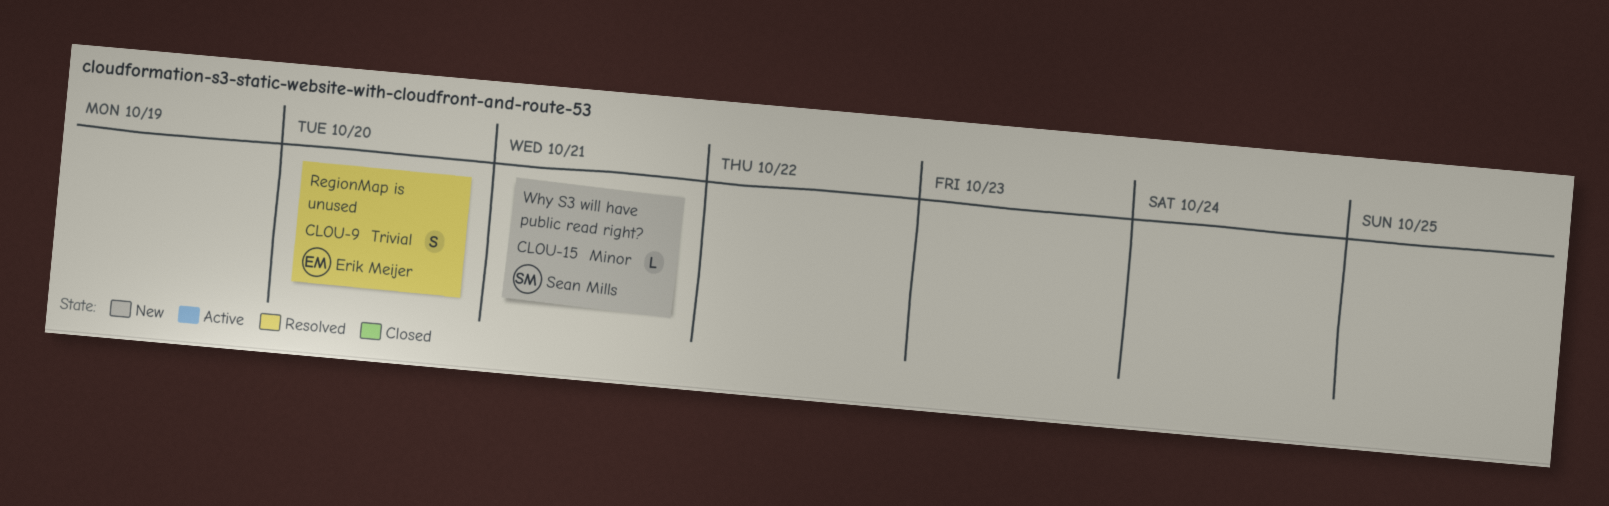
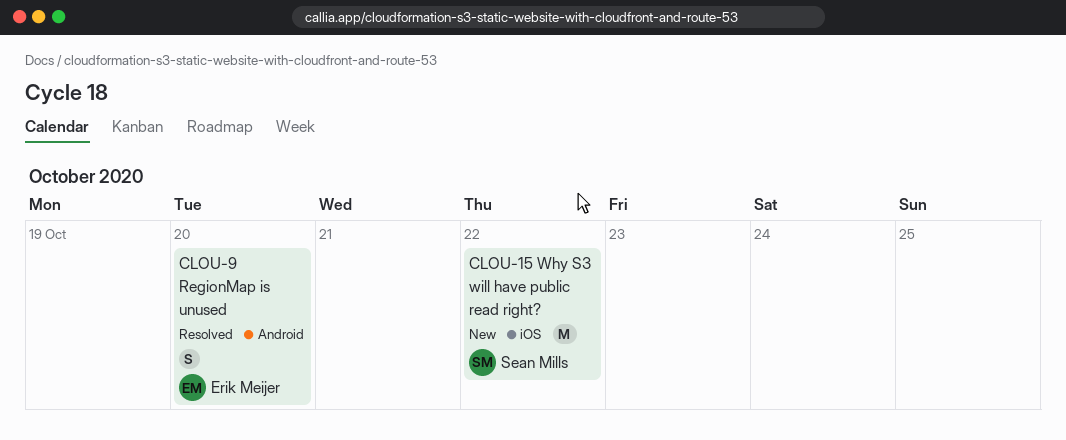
CLOU-15, estimate: L -> M
CLOU-15, due: Oct 21 -> Oct 22

